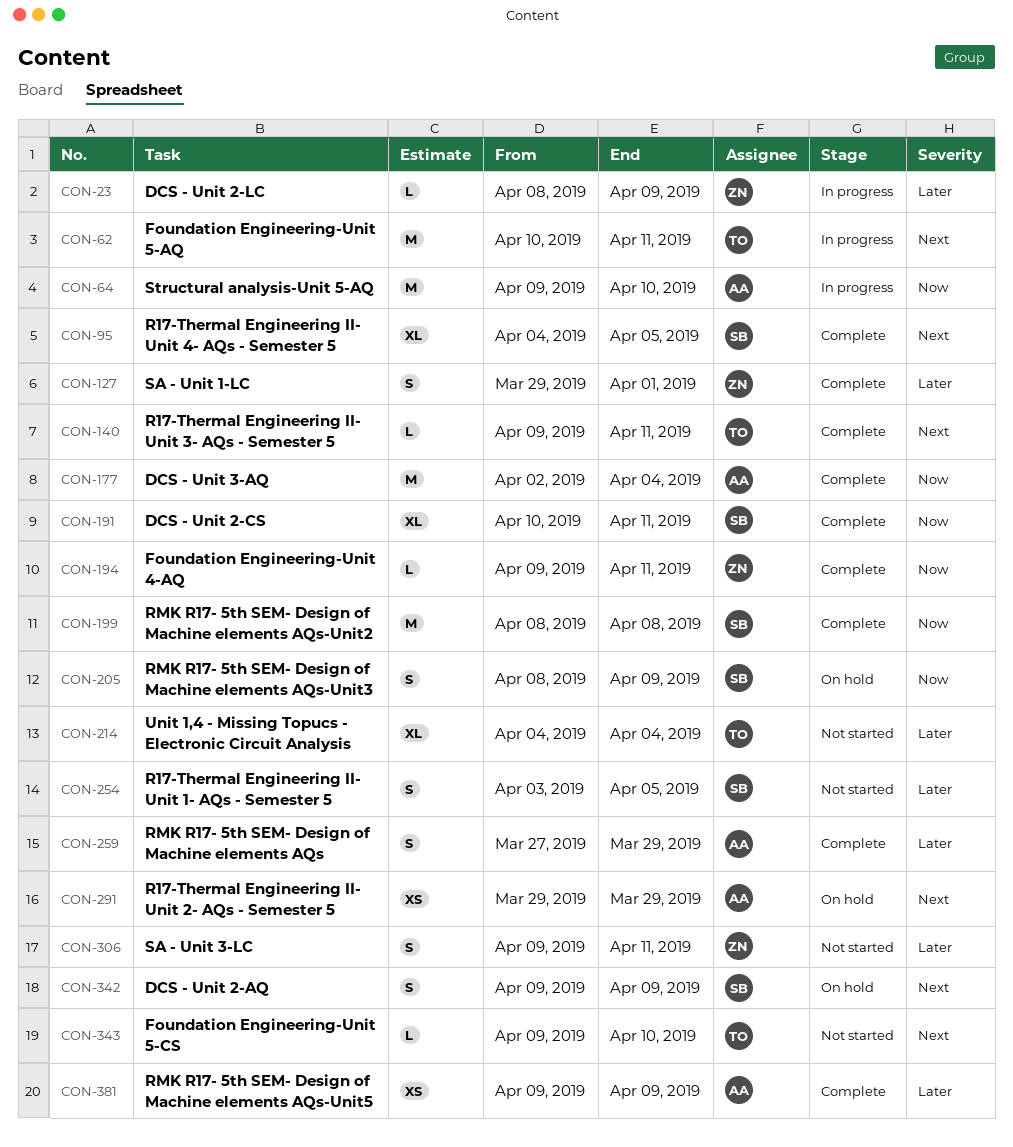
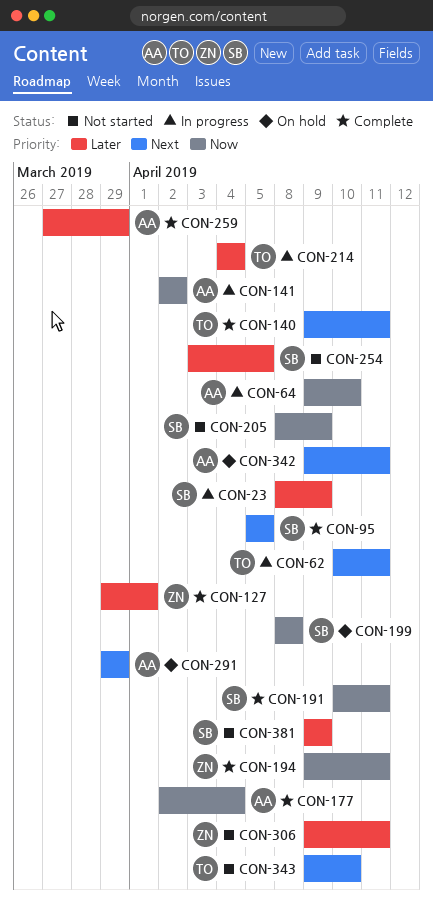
CON-23, owner: ZN -> SB
CON-95, start: Apr 4 -> Apr 5
CON-141: none -> present
CON-199, status: Complete -> On hold
CON-205, status: On hold -> Not started
CON-214, status: Not started -> In progress
CON-342, owner: SB -> AA
CON-342, due: Apr 9 -> Apr 11
CON-381, status: Complete -> Not started
CON-381, owner: AA -> SB

